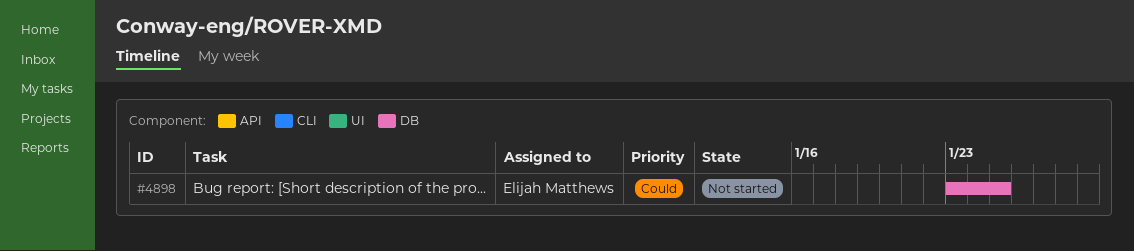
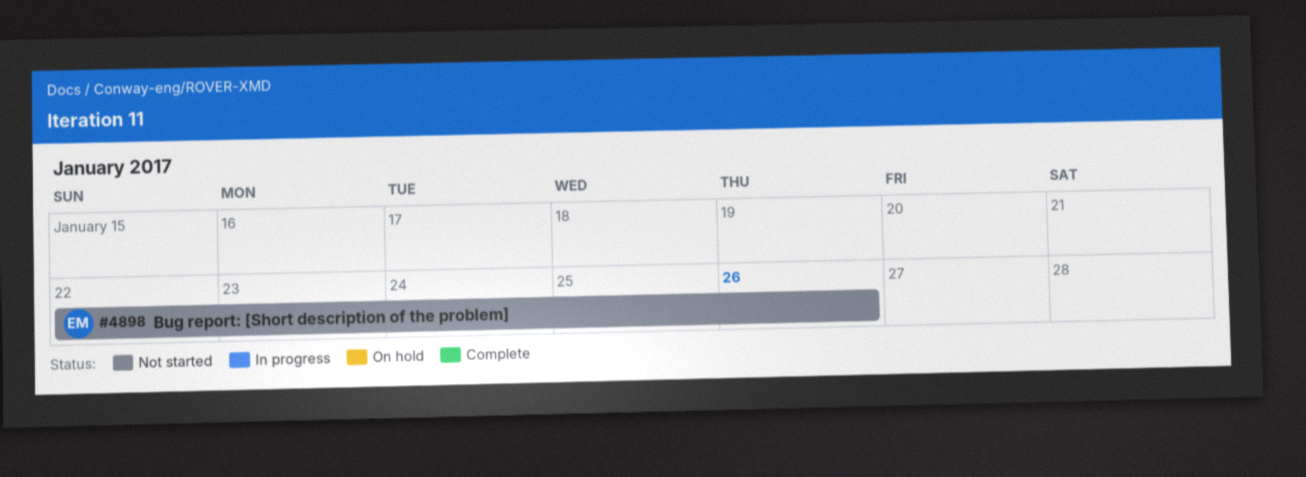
#4898, start: Jan 23 -> Jan 22
#4898, due: Jan 25 -> Jan 26

